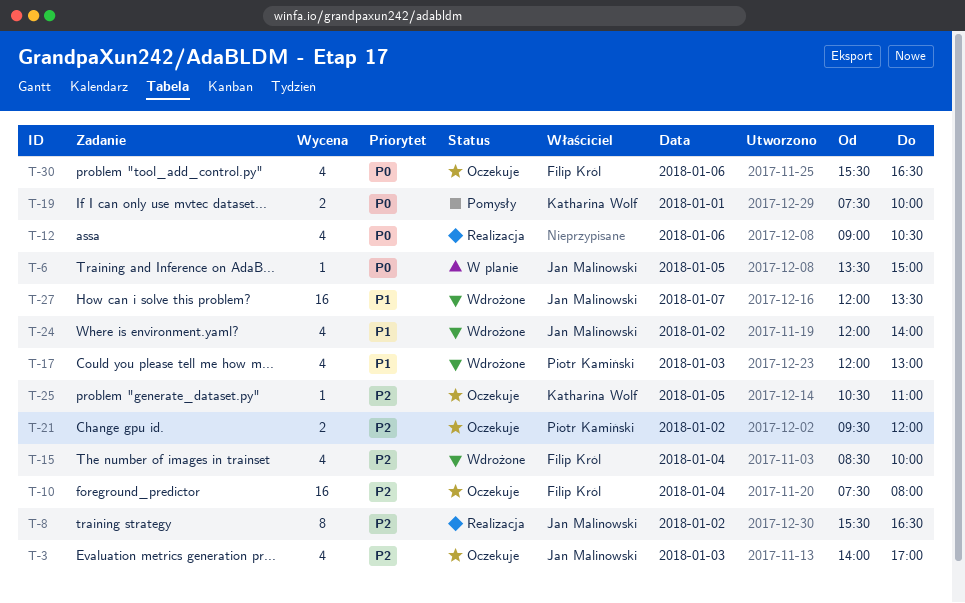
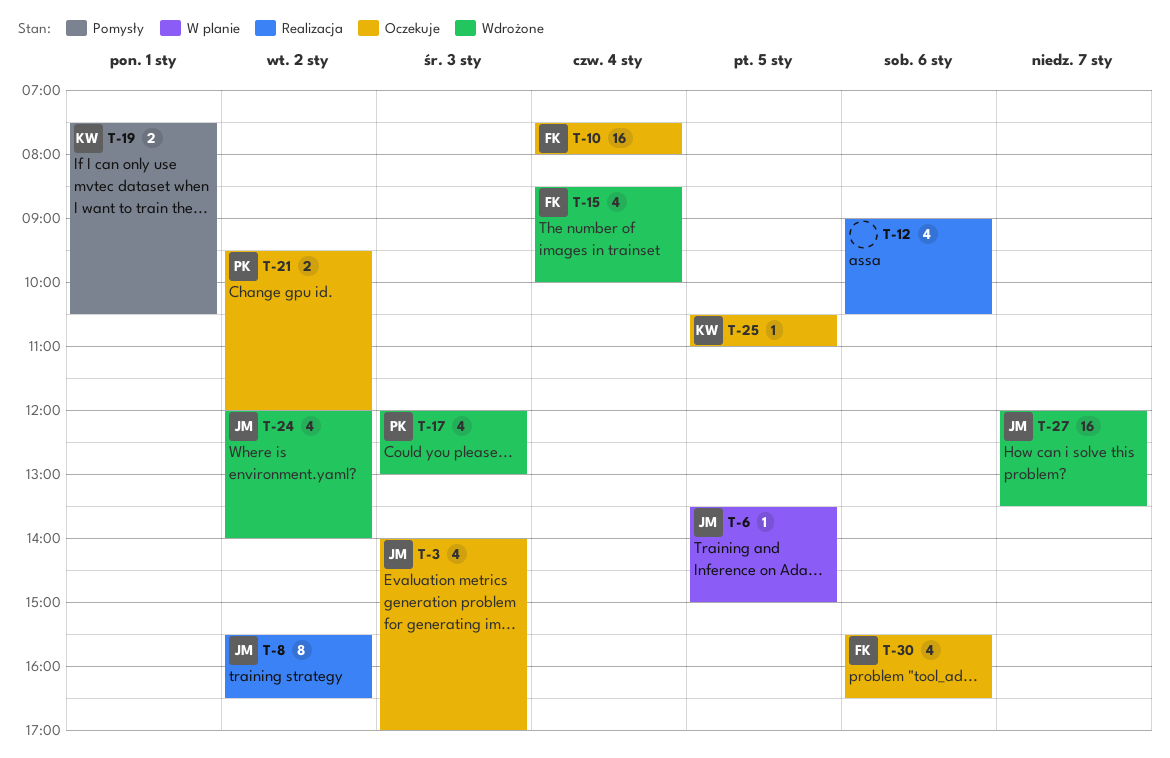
T-19, ends: 10:00 -> 10:30

